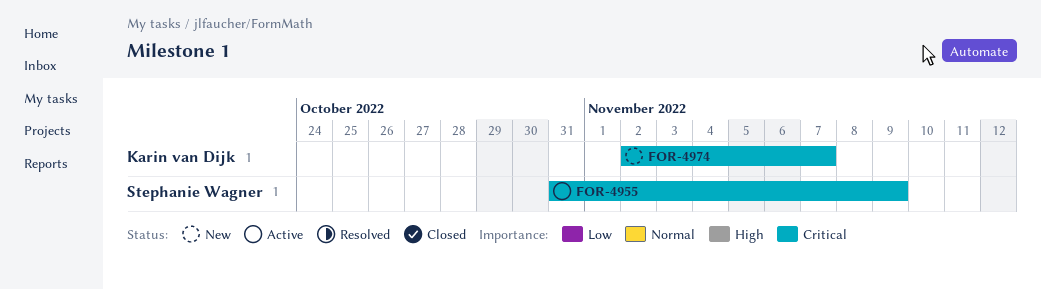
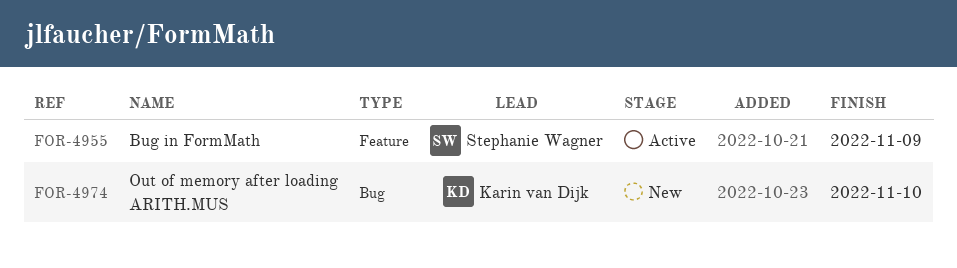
FOR-4974, due: Nov 7 -> Nov 10

